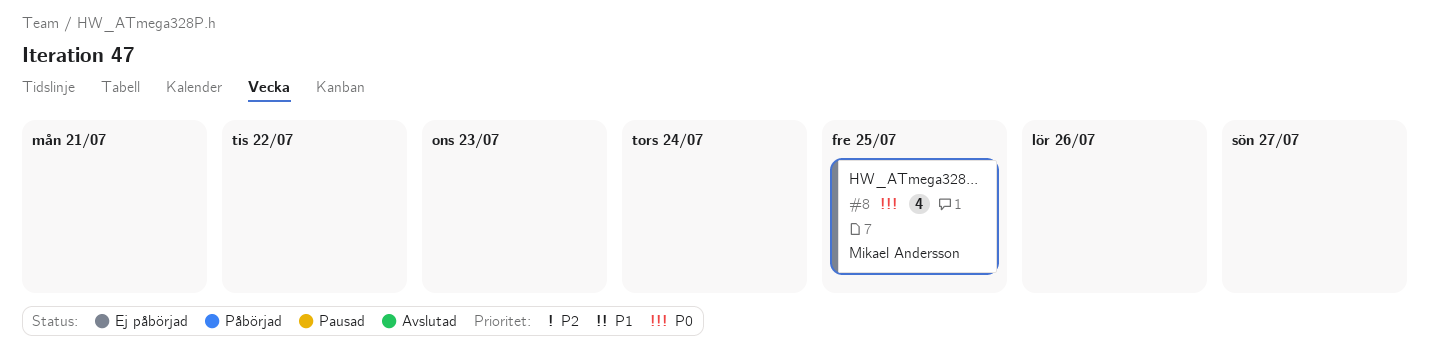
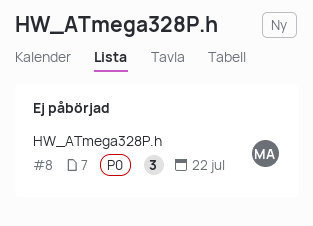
#8, estimate: 4 -> 3
#8, due: Jul 25 -> Jul 22

